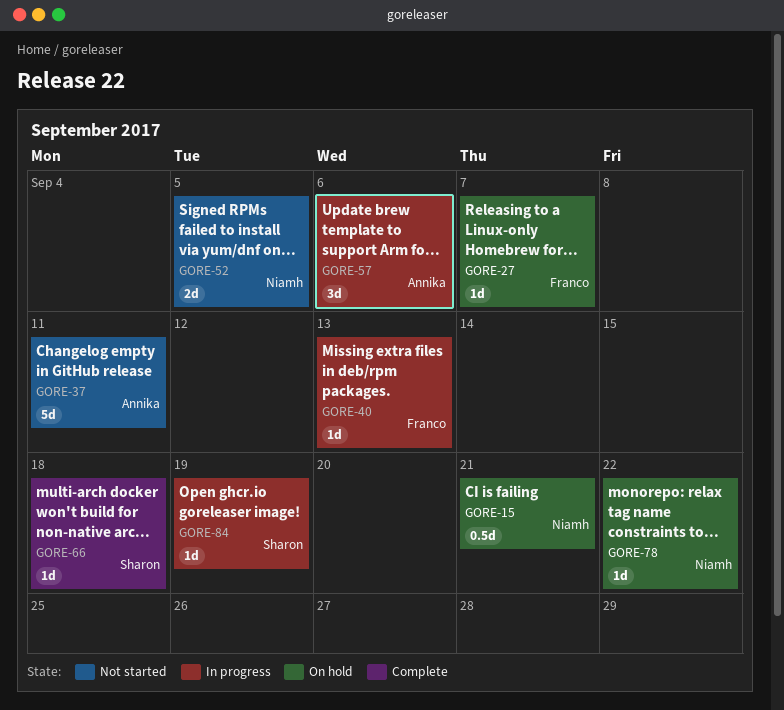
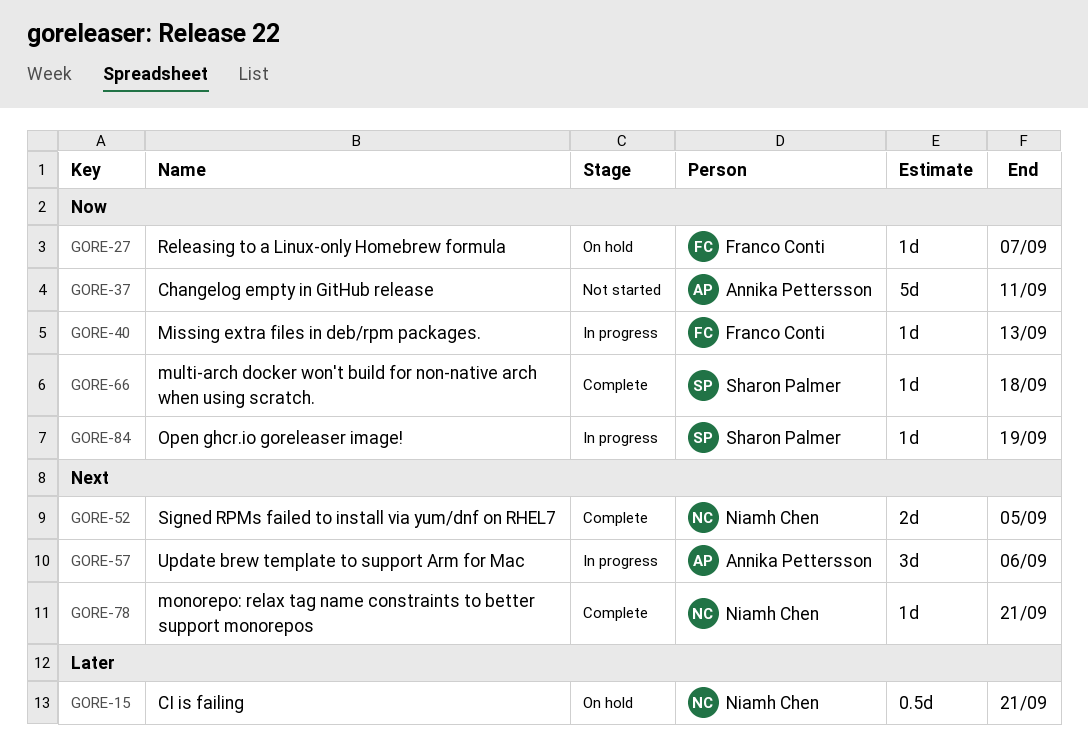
GORE-52, status: Not started -> Complete
GORE-78, status: On hold -> Complete
GORE-78, due: Sep 22 -> Sep 21

